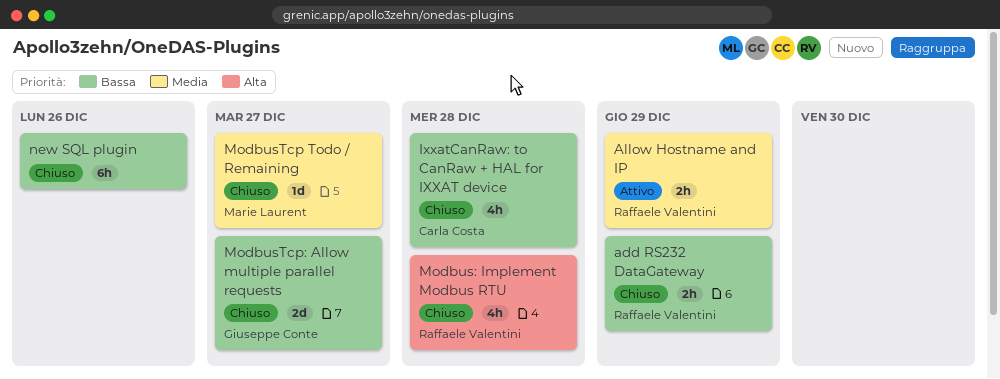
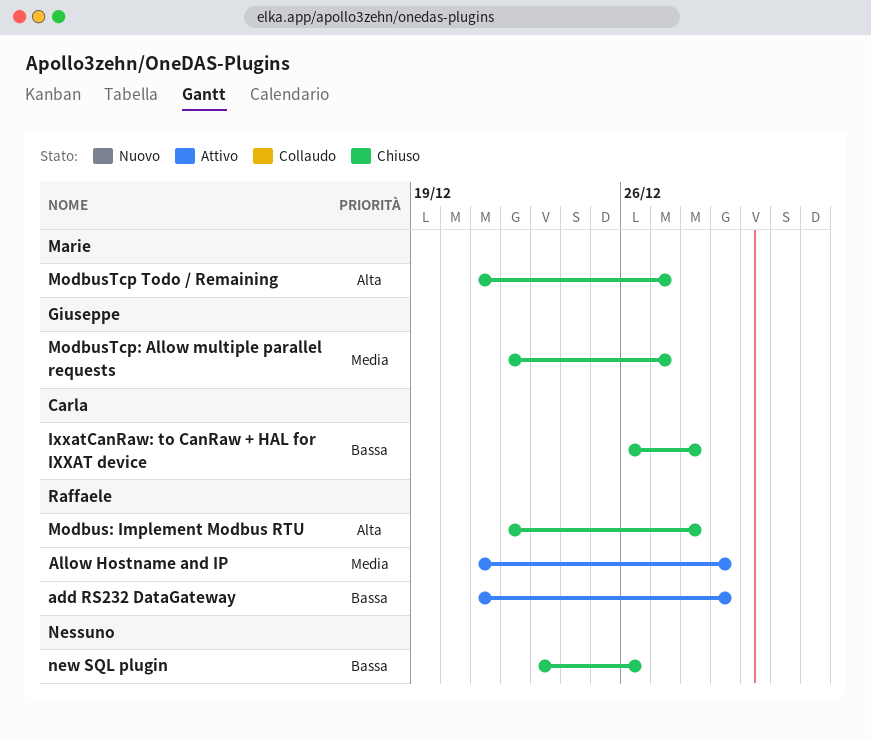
add RS232 DataGateway, status: Chiuso -> Attivo
ModbusTcp Todo / Remaining, priority: Media -> Alta
ModbusTcp: Allow multiple parallel requests, priority: Bassa -> Media

